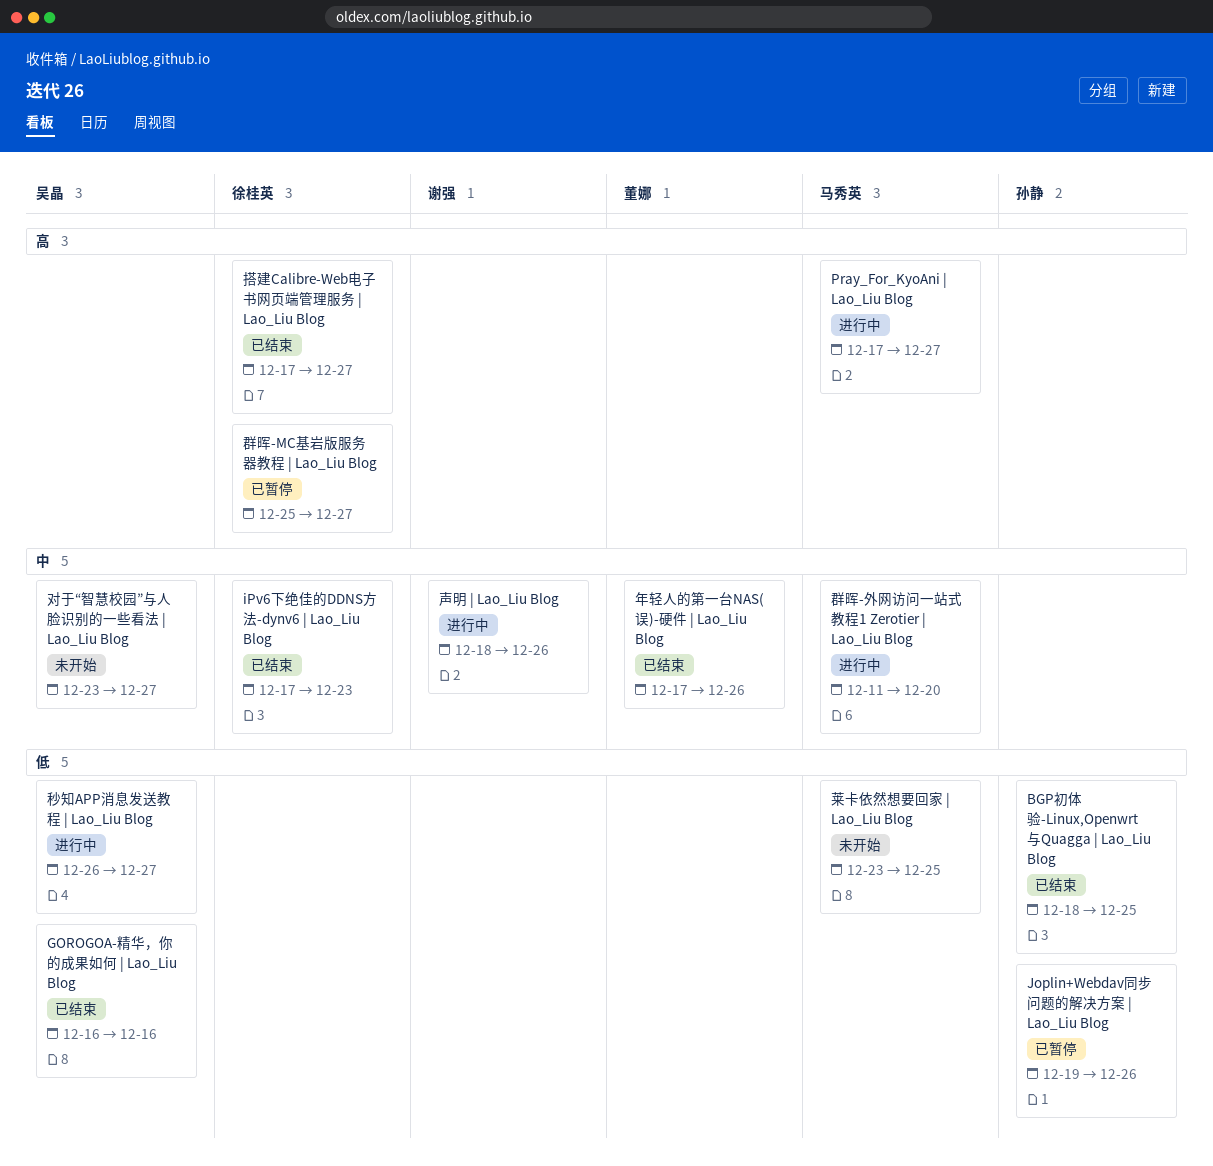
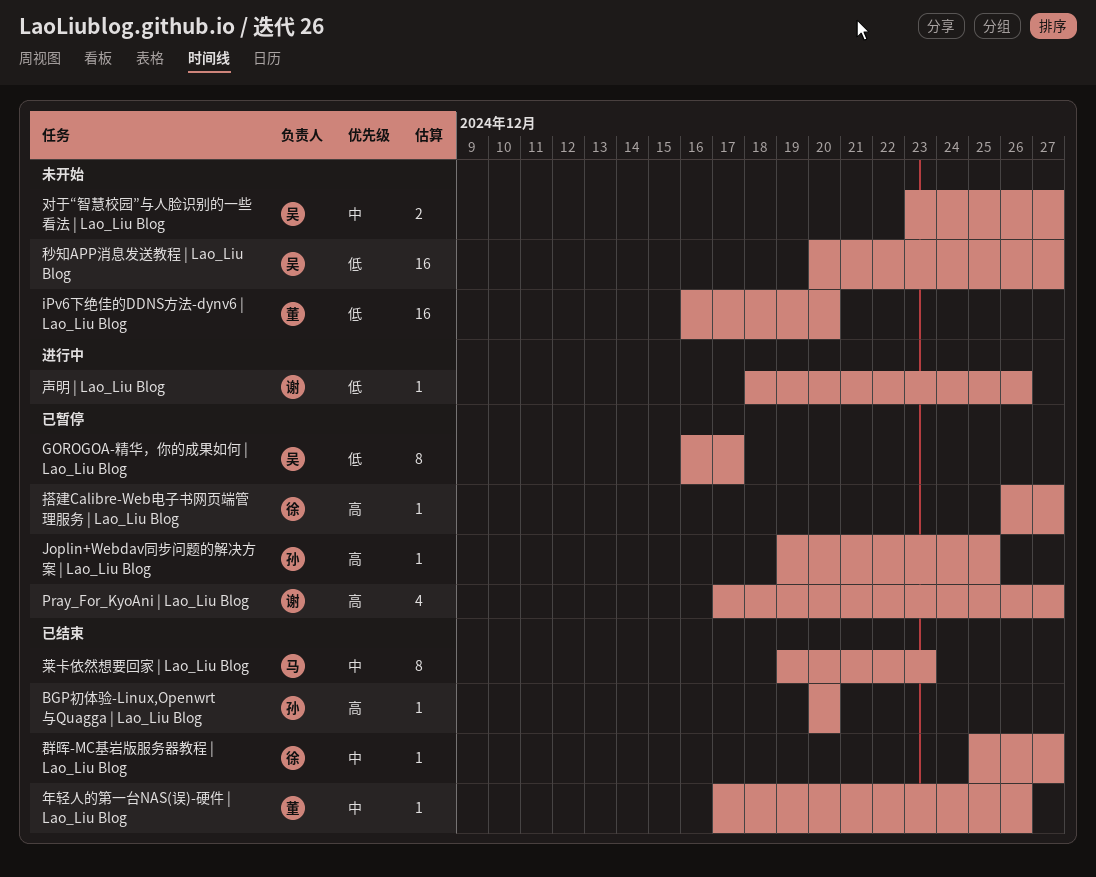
BGP初体验-Linux,Openwrt与Quagga | Lao_Liu Blog, priority: 低 -> 高
BGP初体验-Linux,Openwrt与Quagga | Lao_Liu Blog, start: Dec 18 -> Dec 20
BGP初体验-Linux,Openwrt与Quagga | Lao_Liu Blog, due: Dec 25 -> Dec 20
GOROGOA-精华，你的成果如何 | Lao_Liu Blog, status: 已结束 -> 已暂停
GOROGOA-精华，你的成果如何 | Lao_Liu Blog, due: Dec 16 -> Dec 17
iPv6下绝佳的DDNS方法-dynv6 | Lao_Liu Blog, status: 已结束 -> 未开始
iPv6下绝佳的DDNS方法-dynv6 | Lao_Liu Blog, owner: 徐桂英 -> 董娜
iPv6下绝佳的DDNS方法-dynv6 | Lao_Liu Blog, priority: 中 -> 低
iPv6下绝佳的DDNS方法-dynv6 | Lao_Liu Blog, start: Dec 17 -> Dec 16
iPv6下绝佳的DDNS方法-dynv6 | Lao_Liu Blog, due: Dec 23 -> Dec 20
Joplin+Webdav同步问题的解决方案 | Lao_Liu Blog, priority: 低 -> 高
Joplin+Webdav同步问题的解决方案 | Lao_Liu Blog, due: Dec 26 -> Dec 25
Pray_For_KyoAni | Lao_Liu Blog, status: 进行中 -> 已暂停
Pray_For_KyoAni | Lao_Liu Blog, owner: 马秀英 -> 谢强
声明 | Lao_Liu Blog, priority: 中 -> 低
搭建Calibre-Web电子书网页端管理服务 | Lao_Liu Blog, status: 已结束 -> 已暂停
搭建Calibre-Web电子书网页端管理服务 | Lao_Liu Blog, start: Dec 17 -> Dec 26
秒知APP消息发送教程 | Lao_Liu Blog, status: 进行中 -> 未开始
秒知APP消息发送教程 | Lao_Liu Blog, start: Dec 26 -> Dec 20
群晖-MC基岩版服务器教程 | Lao_Liu Blog, status: 已暂停 -> 已结束
群晖-MC基岩版服务器教程 | Lao_Liu Blog, priority: 高 -> 中
群晖-外网访问一站式教程1 Zerotier | Lao_Liu Blog: present -> none
莱卡依然想要回家 | Lao_Liu Blog, status: 未开始 -> 已结束
莱卡依然想要回家 | Lao_Liu Blog, priority: 低 -> 中
莱卡依然想要回家 | Lao_Liu Blog, start: Dec 23 -> Dec 19
莱卡依然想要回家 | Lao_Liu Blog, due: Dec 25 -> Dec 23

